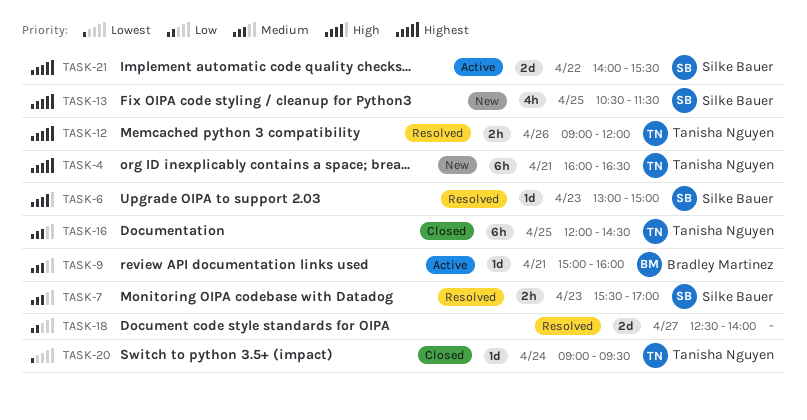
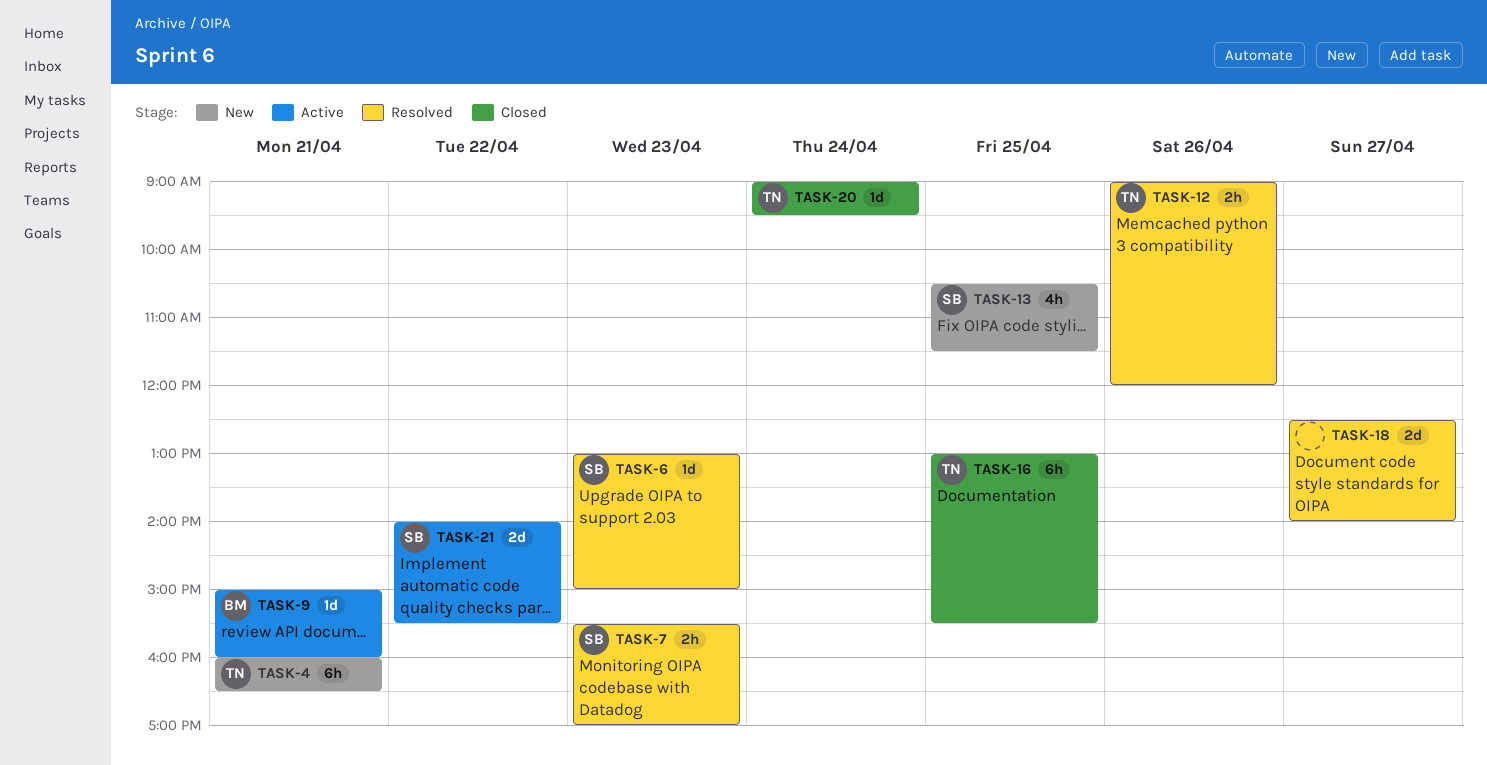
TASK-16, begins: 12:00 -> 13:00
TASK-16, ends: 14:30 -> 15:30

